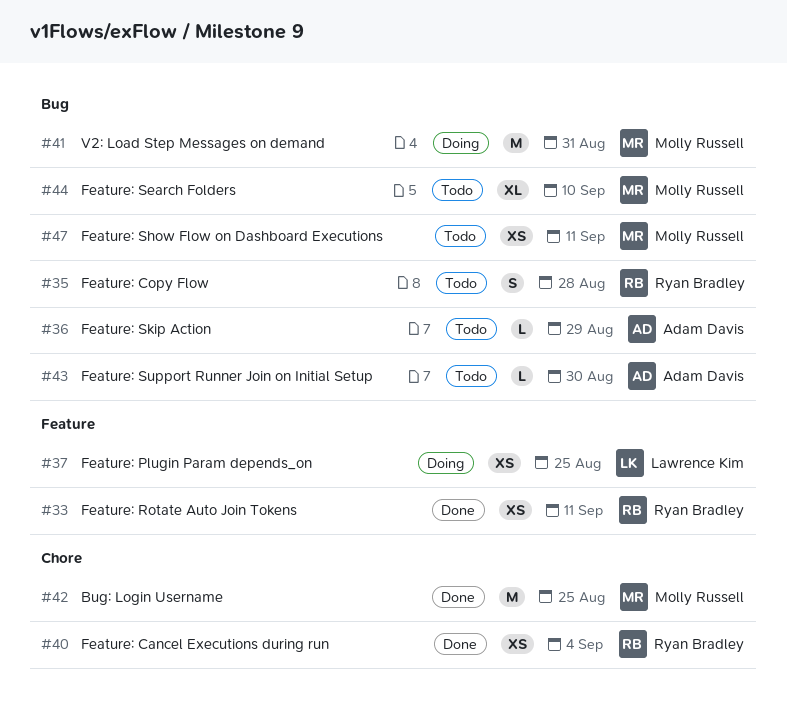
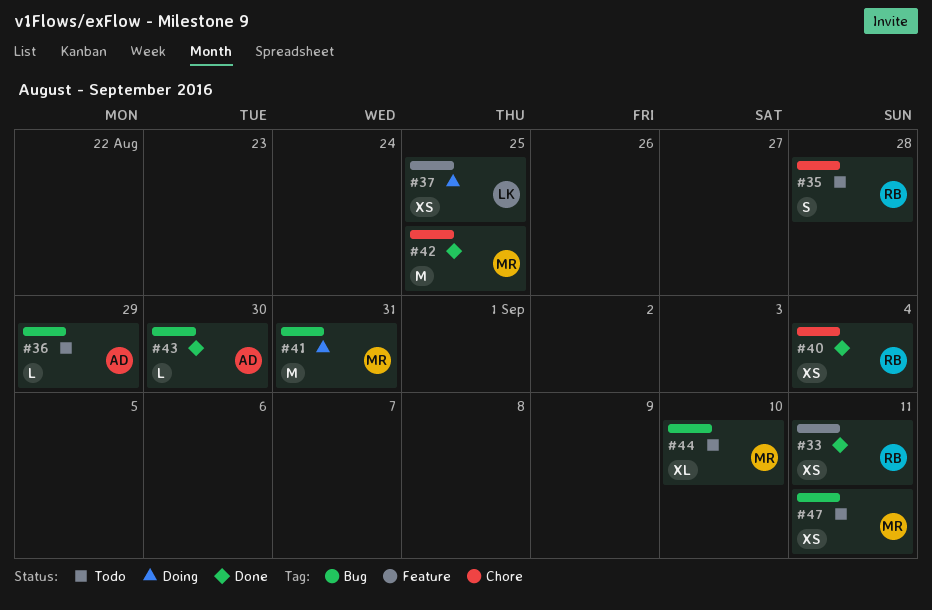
#35, label: Bug -> Chore
#43, status: Todo -> Done

